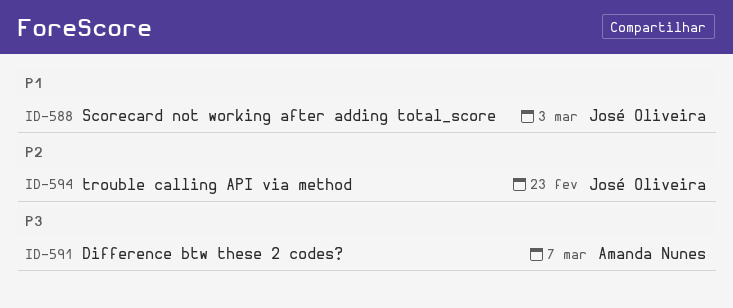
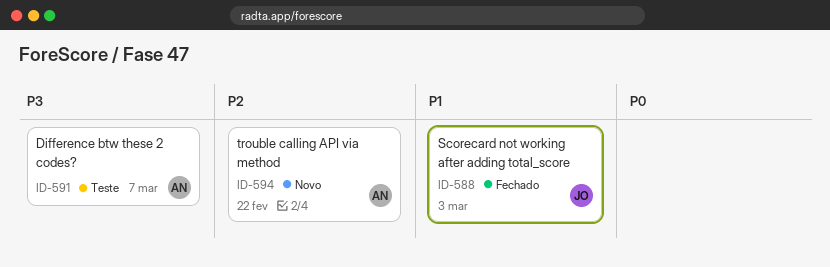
ID-594, owner: José Oliveira -> Amanda Nunes
ID-594, due: Feb 23 -> Feb 22

